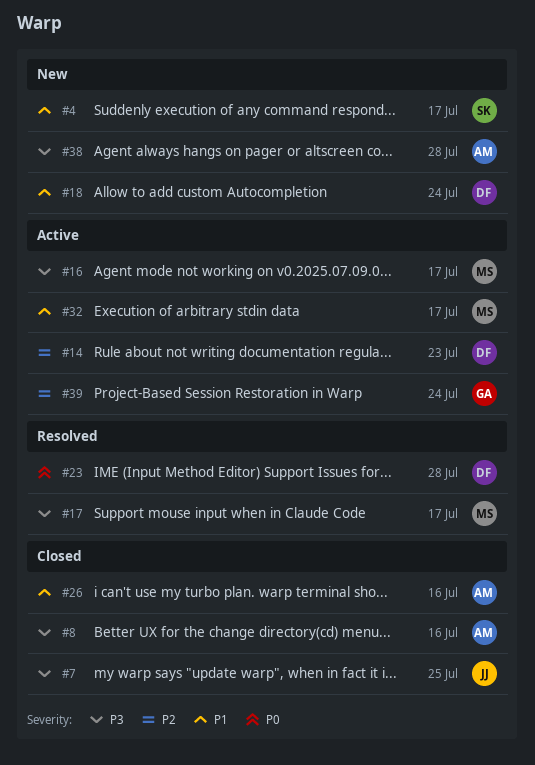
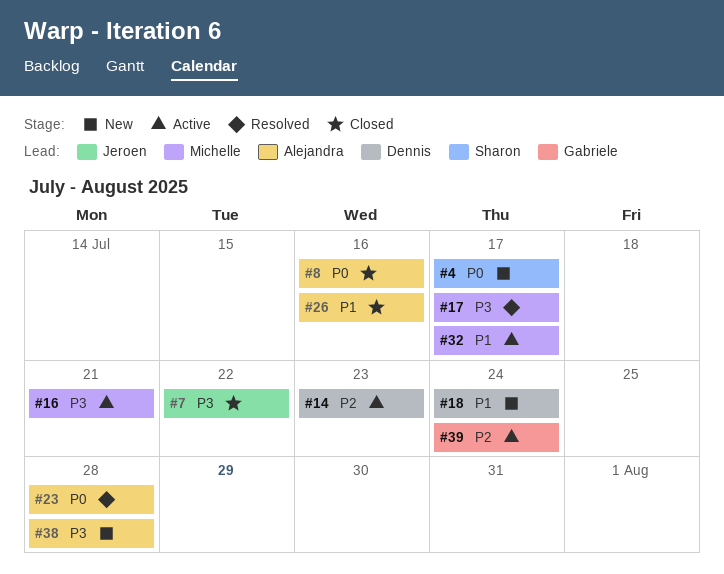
#4, priority: P1 -> P0
#7, due: Jul 25 -> Jul 22
#8, priority: P3 -> P0
#16, due: Jul 17 -> Jul 21
#23, owner: Dennis -> Alejandra

